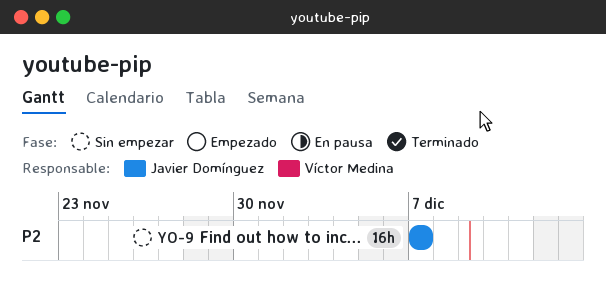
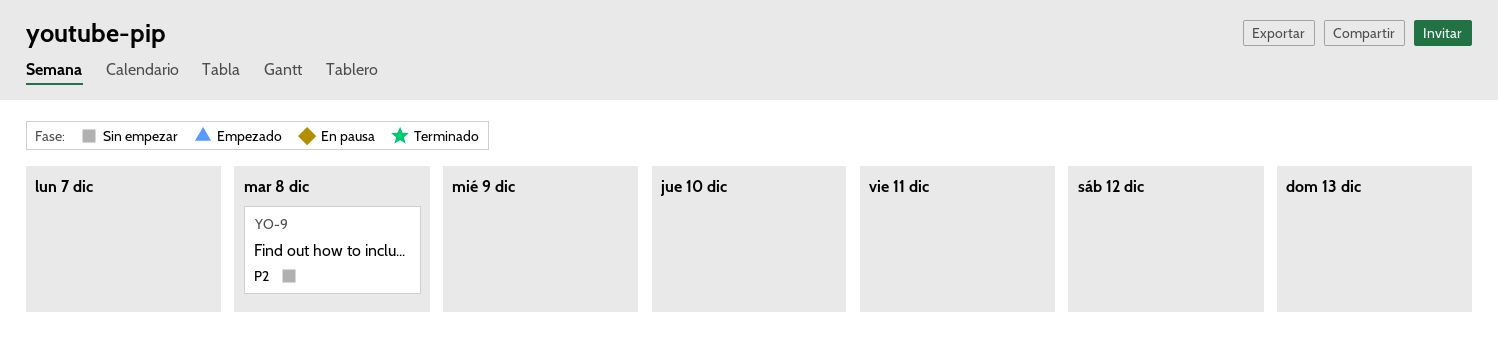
YO-9, due: Dec 7 -> Dec 8

